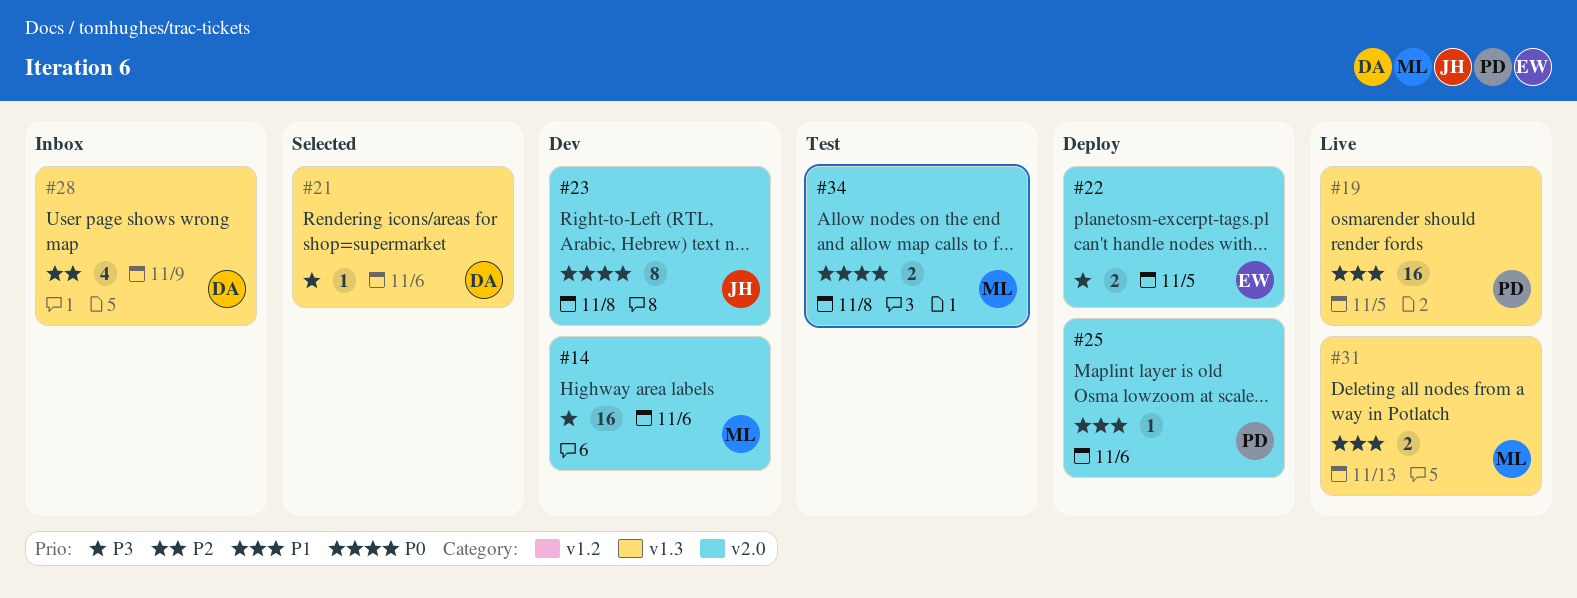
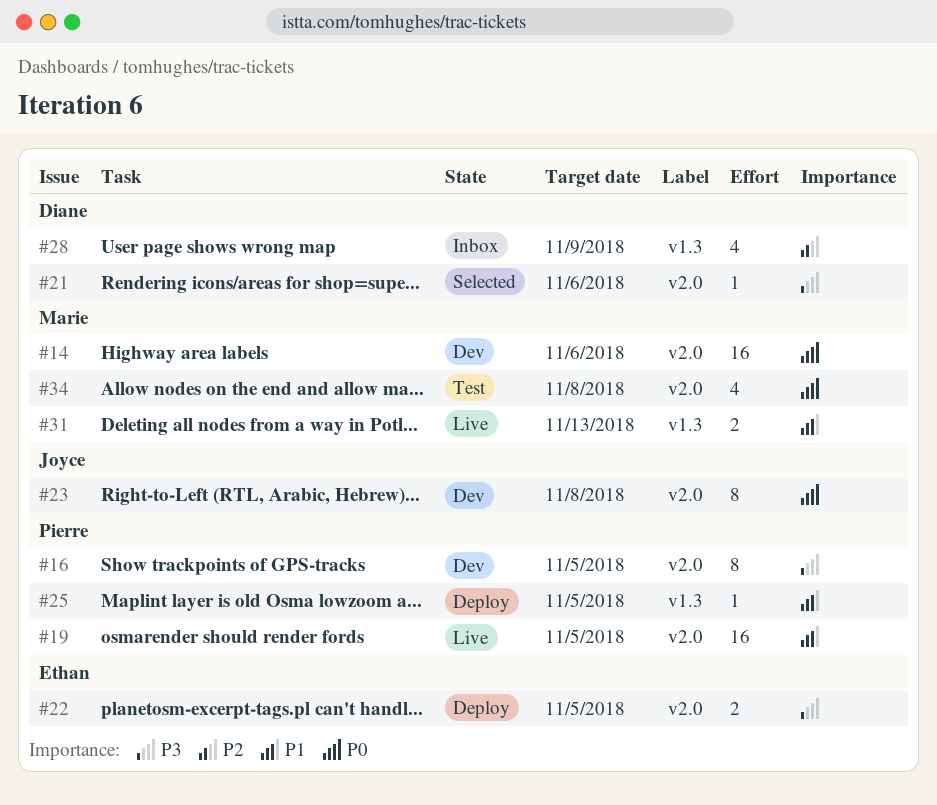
#14, priority: P3 -> P0
#16: none -> present
#19, label: v1.3 -> v2.0
#21, label: v1.3 -> v2.0
#25, label: v2.0 -> v1.3
#25, due: Nov 6 -> Nov 5
#34, estimate: 2 -> 4

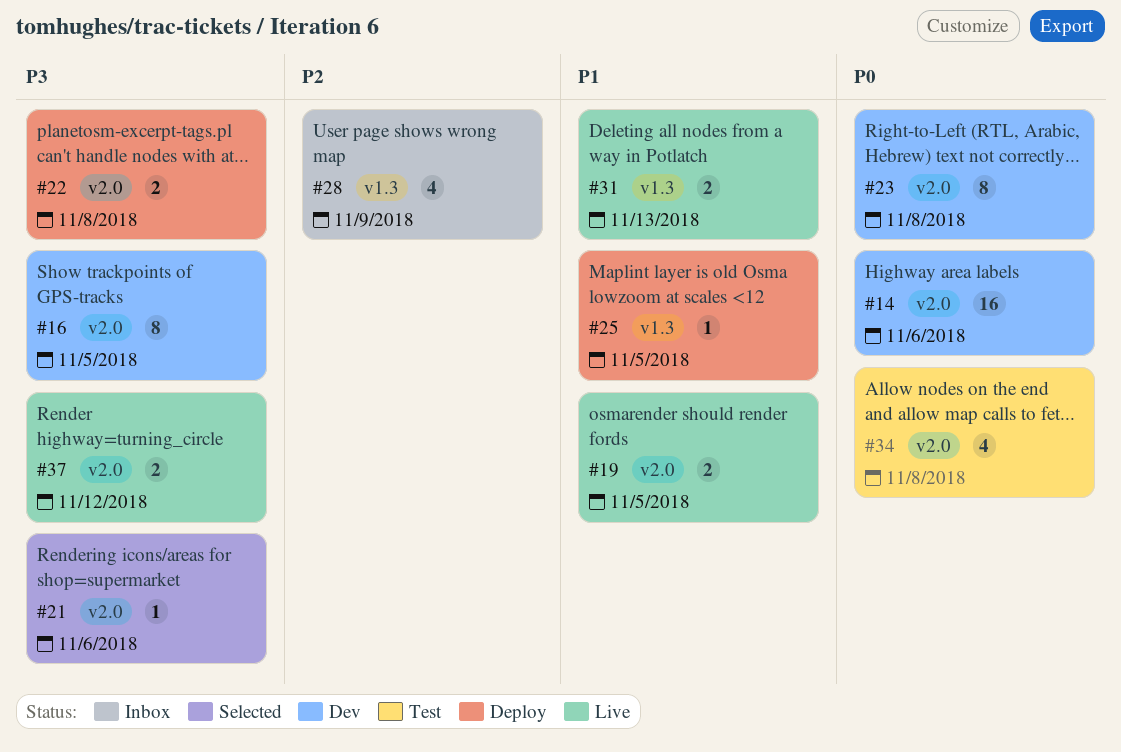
#19, estimate: 16 -> 2
#22, due: Nov 5 -> Nov 8
#37: none -> present

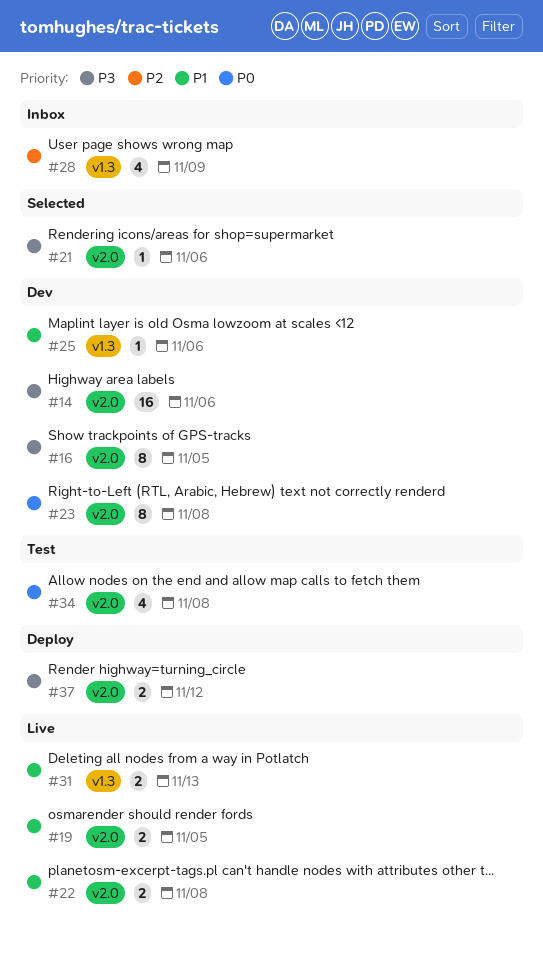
#14, priority: P0 -> P3
#22, status: Deploy -> Live
#22, priority: P3 -> P1
#25, status: Deploy -> Dev
#25, due: Nov 5 -> Nov 6
#37, status: Live -> Deploy

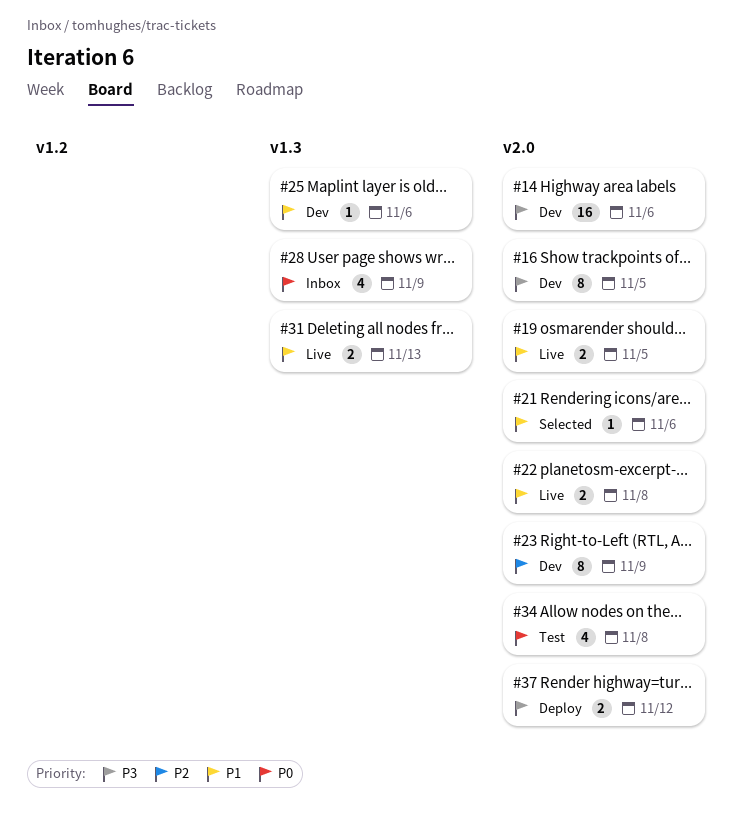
#21, priority: P3 -> P1
#23, priority: P0 -> P2
#23, due: Nov 8 -> Nov 9
#28, priority: P2 -> P0

